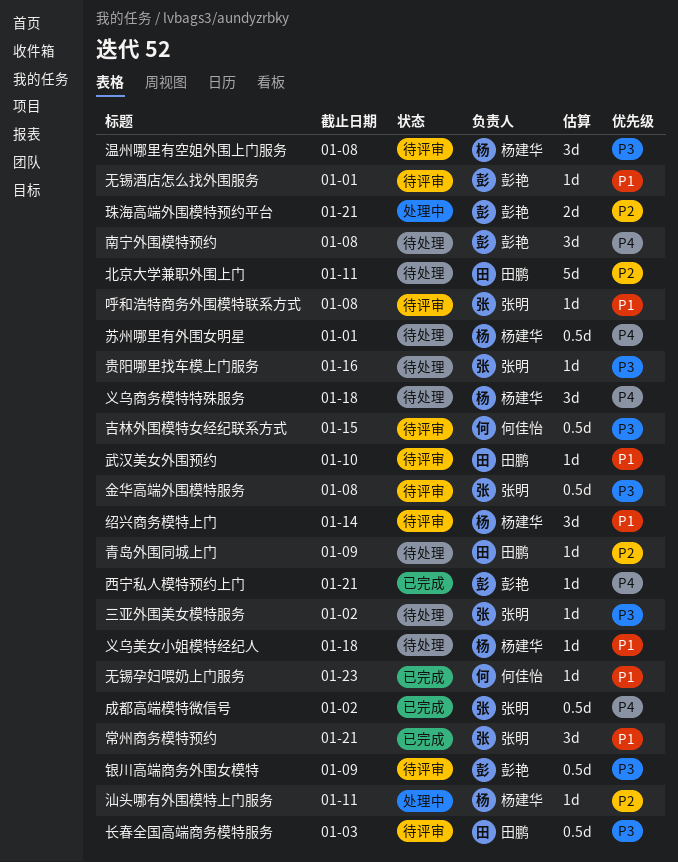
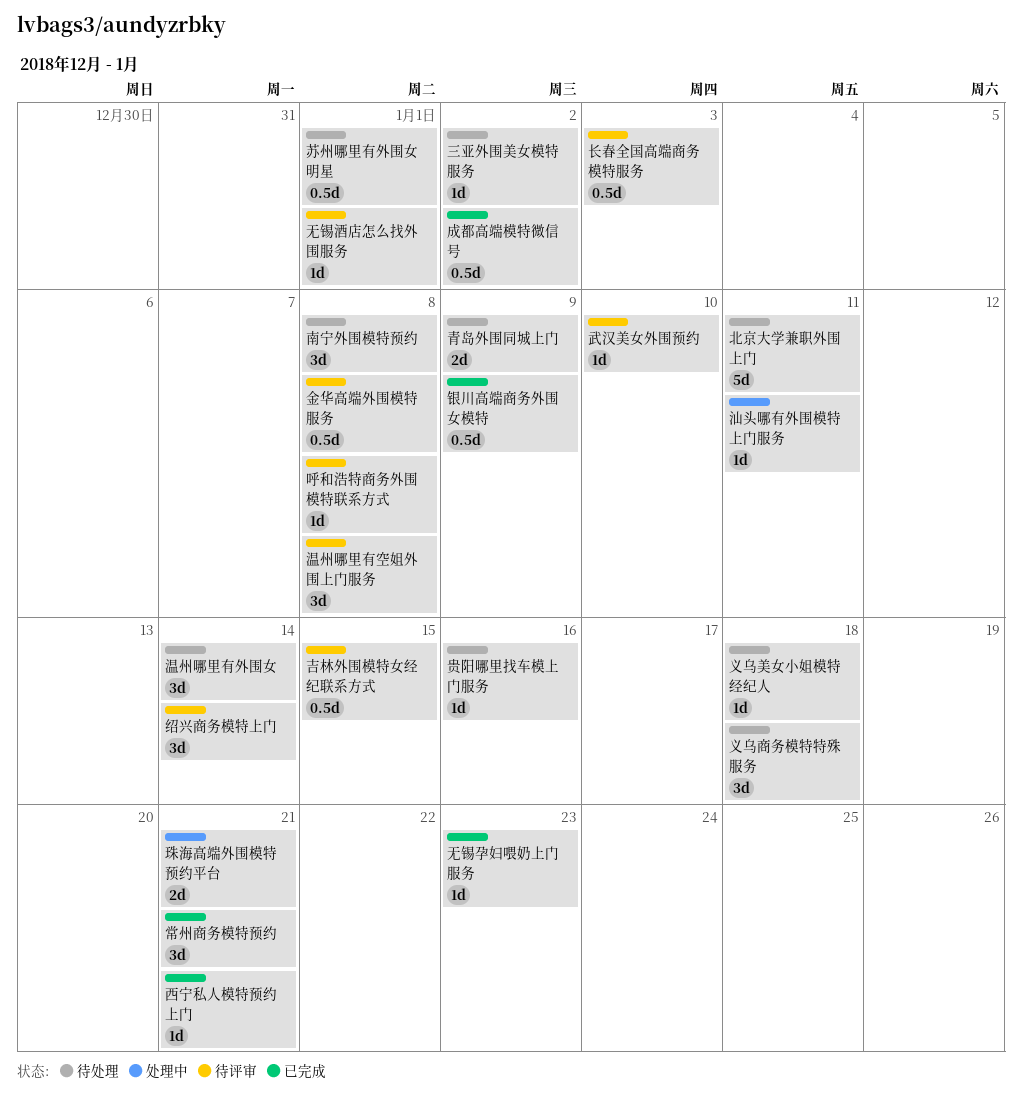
温州哪里有外围女: none -> present
银川高端商务外围女模特, status: 待评审 -> 已完成
青岛外围同城上门, estimate: 1d -> 2d

